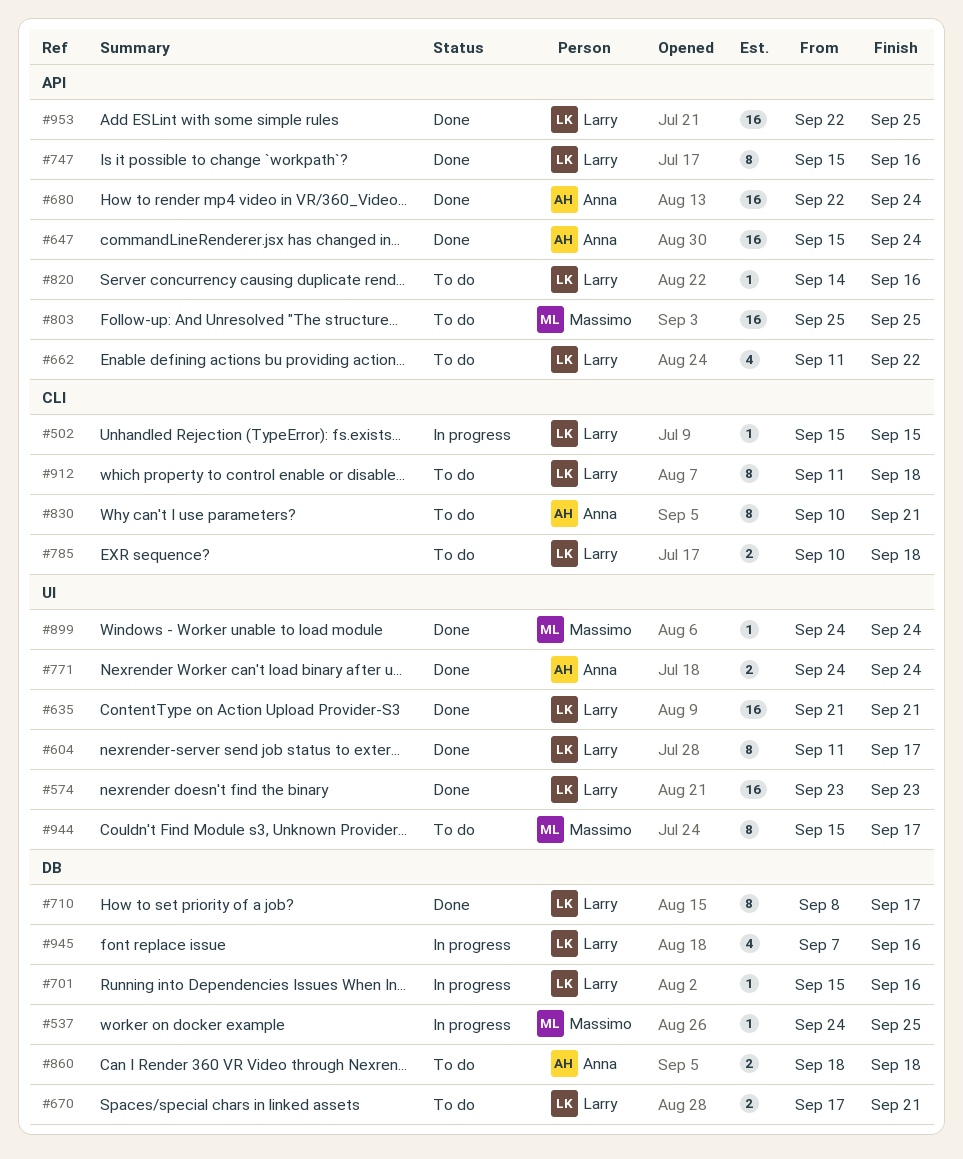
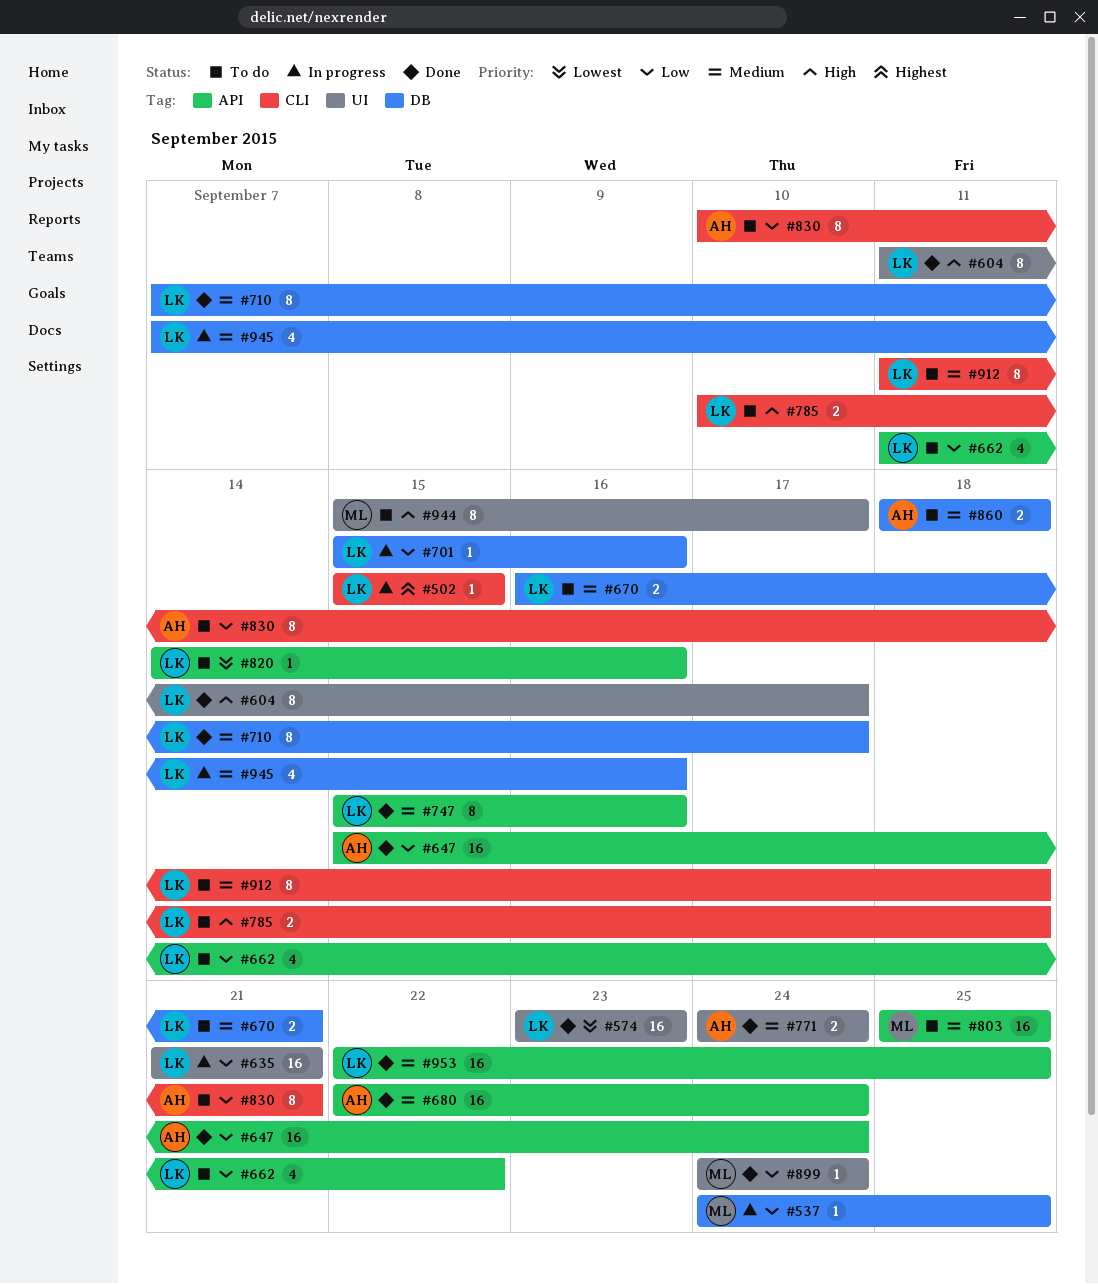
#635, status: Done -> In progress
#670, start: Sep 17 -> Sep 16
#710, start: Sep 8 -> Sep 7

